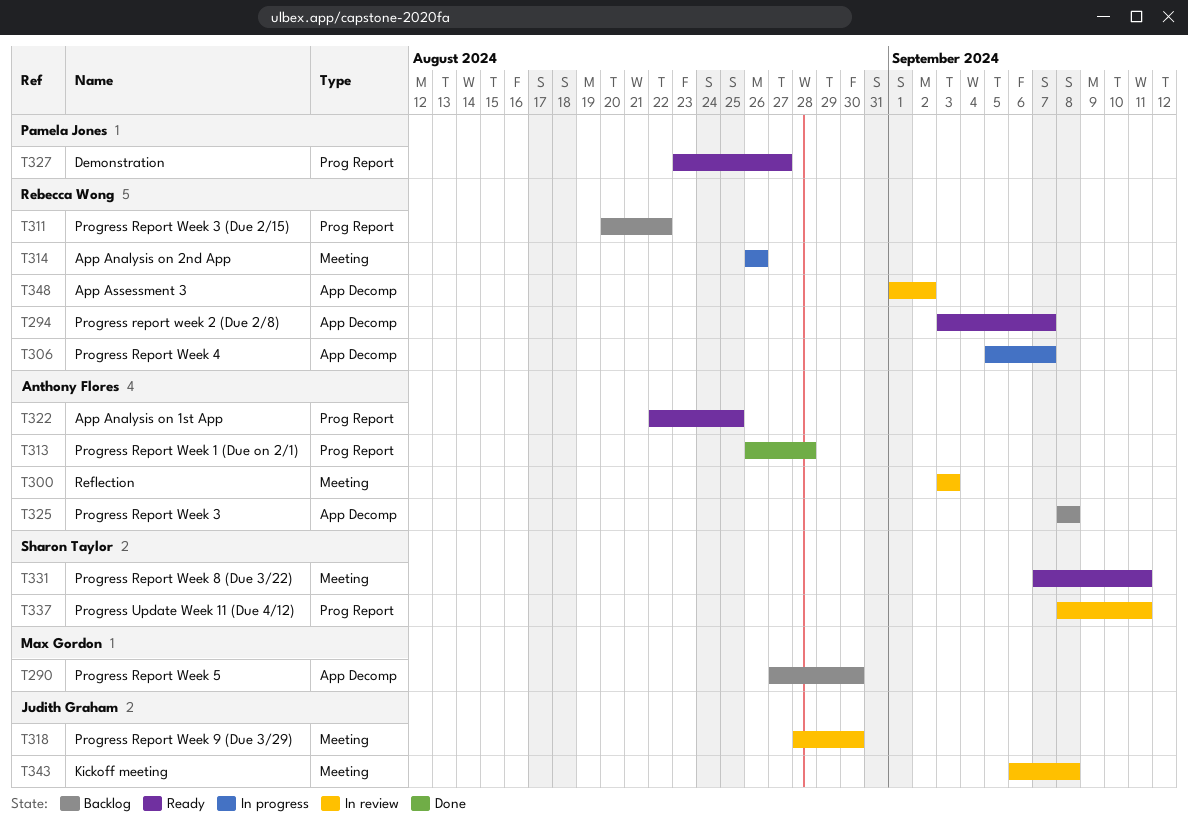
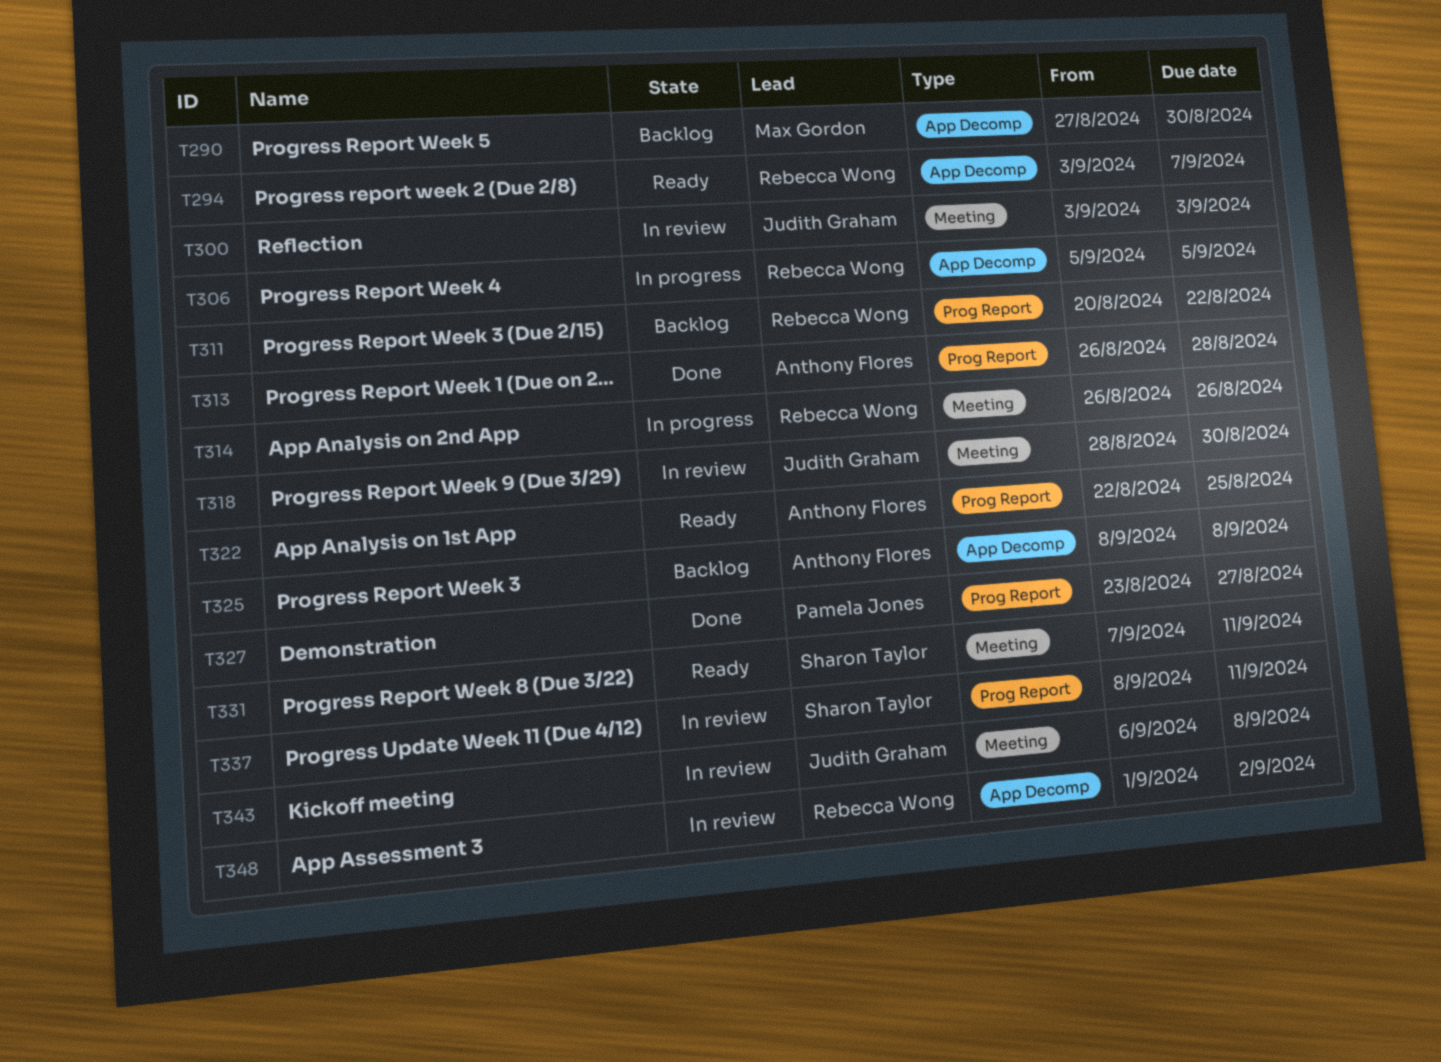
T300, owner: Anthony Flores -> Judith Graham
T306, due: Sep 7 -> Sep 5
T327, status: Ready -> Done

